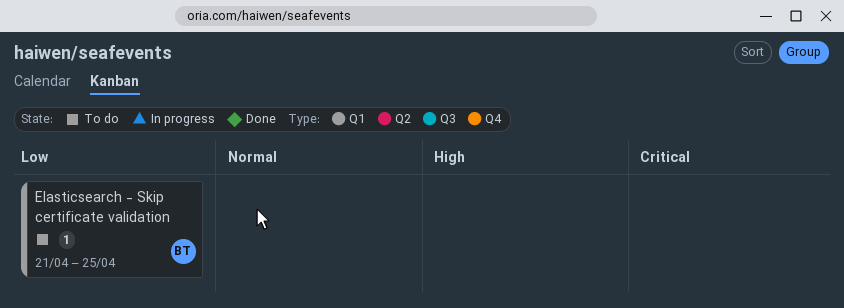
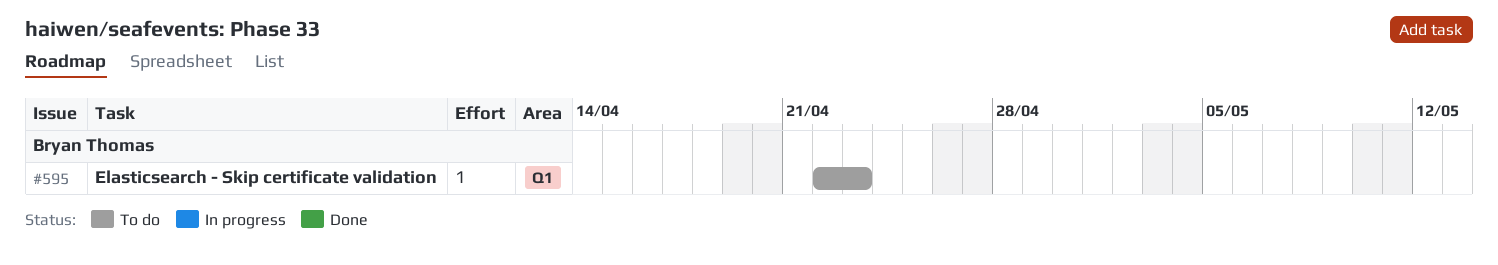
Elasticsearch - Skip certificate validation, start: Apr 21 -> Apr 22
Elasticsearch - Skip certificate validation, due: Apr 25 -> Apr 23

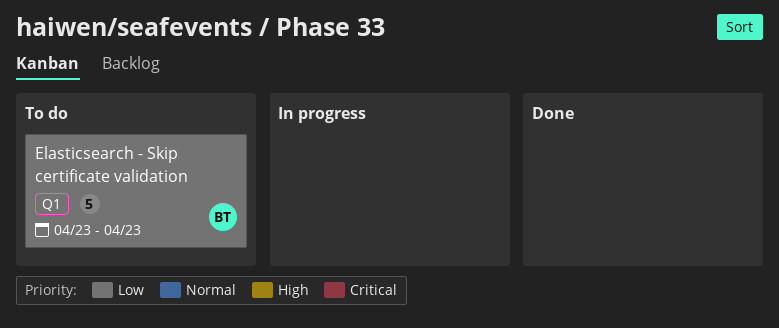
Elasticsearch - Skip certificate validation, estimate: 1 -> 5
Elasticsearch - Skip certificate validation, start: Apr 22 -> Apr 23

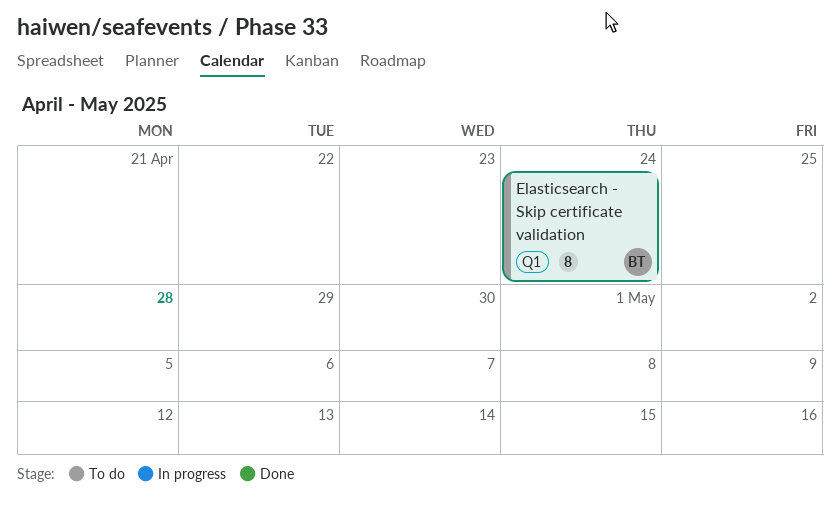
Elasticsearch - Skip certificate validation, estimate: 5 -> 8
Elasticsearch - Skip certificate validation, due: Apr 23 -> Apr 24

